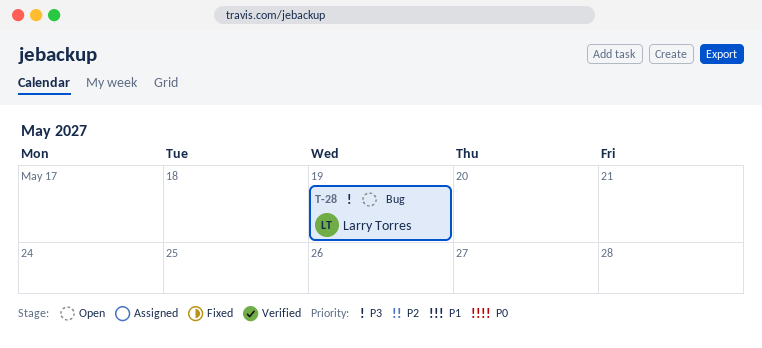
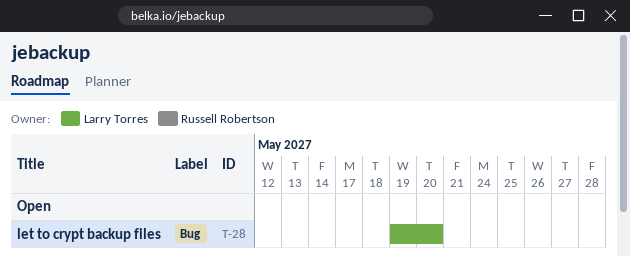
T-28, due: May 19 -> May 20

